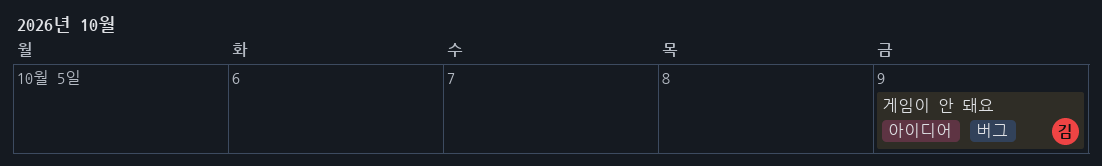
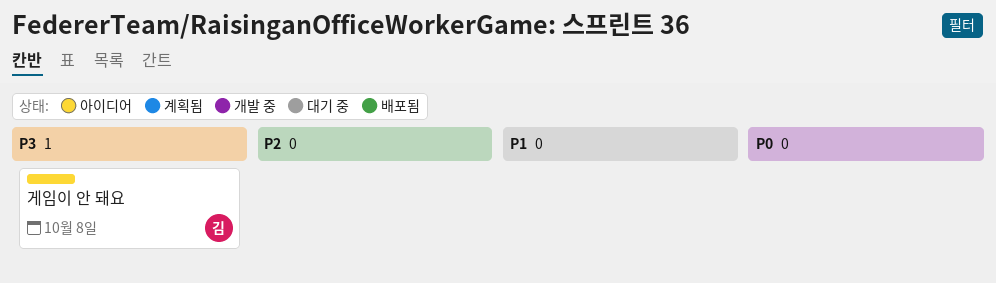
게임이 안 돼요, due: Oct 9 -> Oct 8

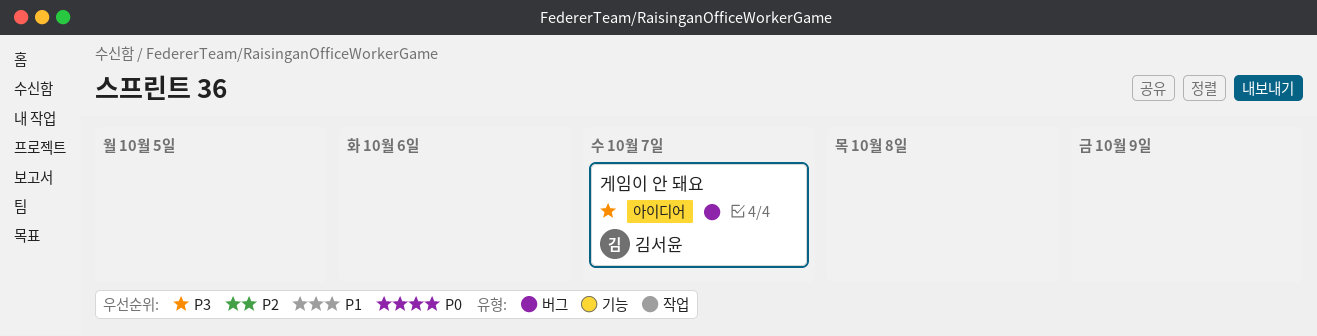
게임이 안 돼요, due: Oct 8 -> Oct 7

